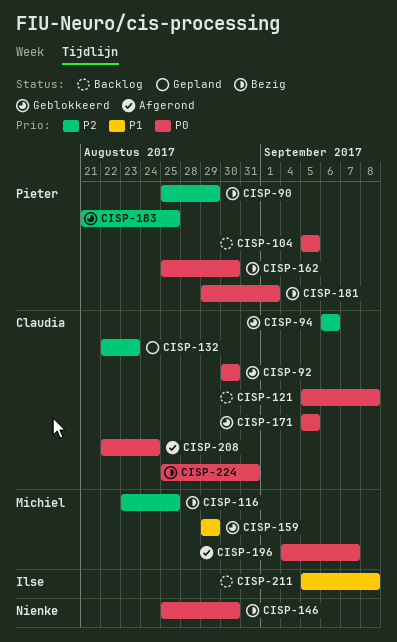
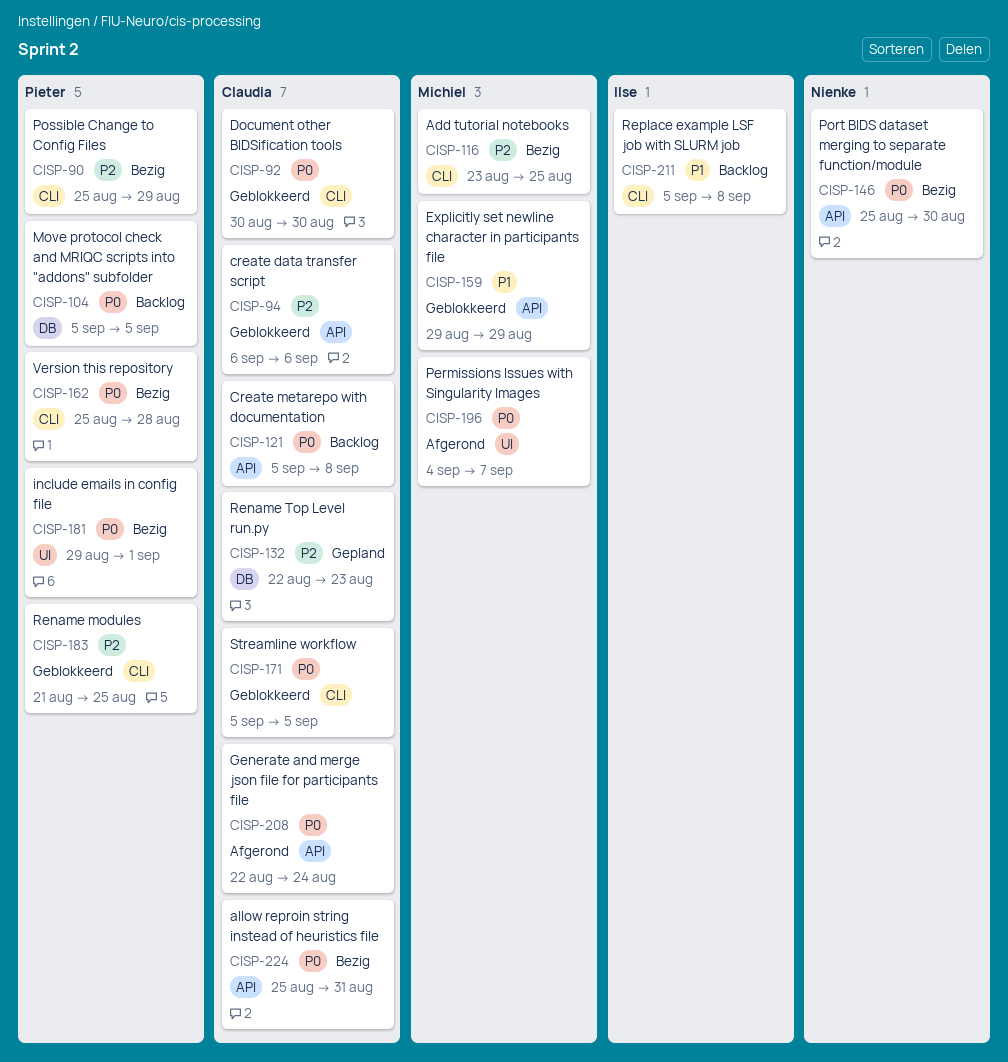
CISP-162, due: Aug 30 -> Aug 28

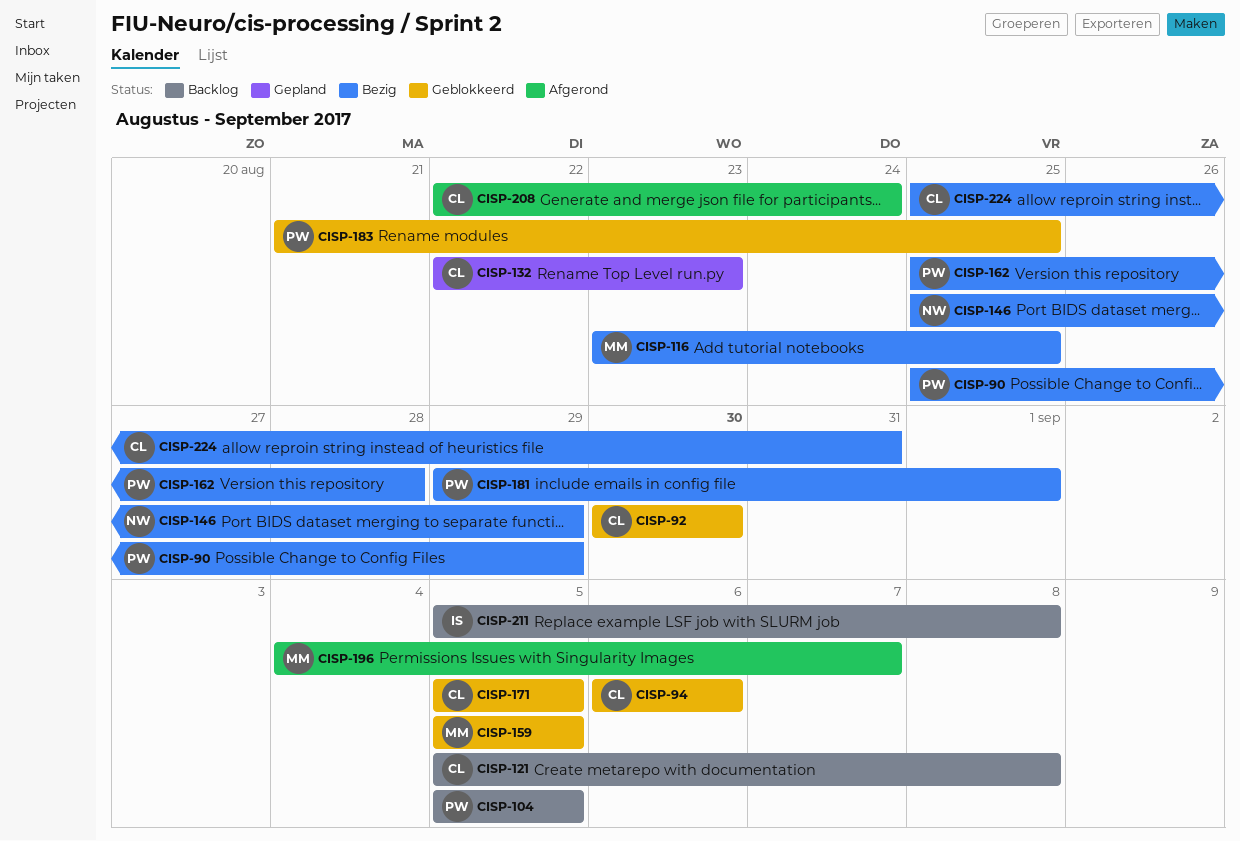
CISP-146, due: Aug 30 -> Aug 29
CISP-159, start: Aug 29 -> Sep 5
CISP-159, due: Aug 29 -> Sep 5

